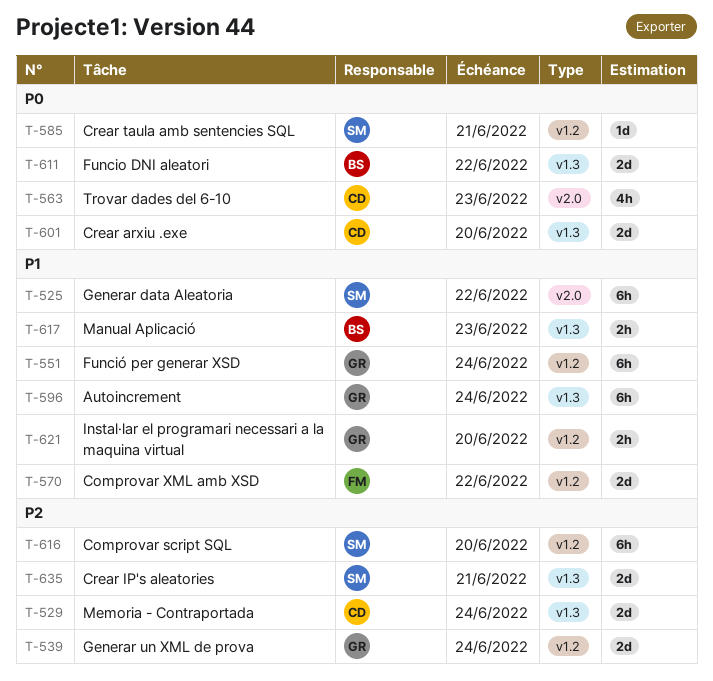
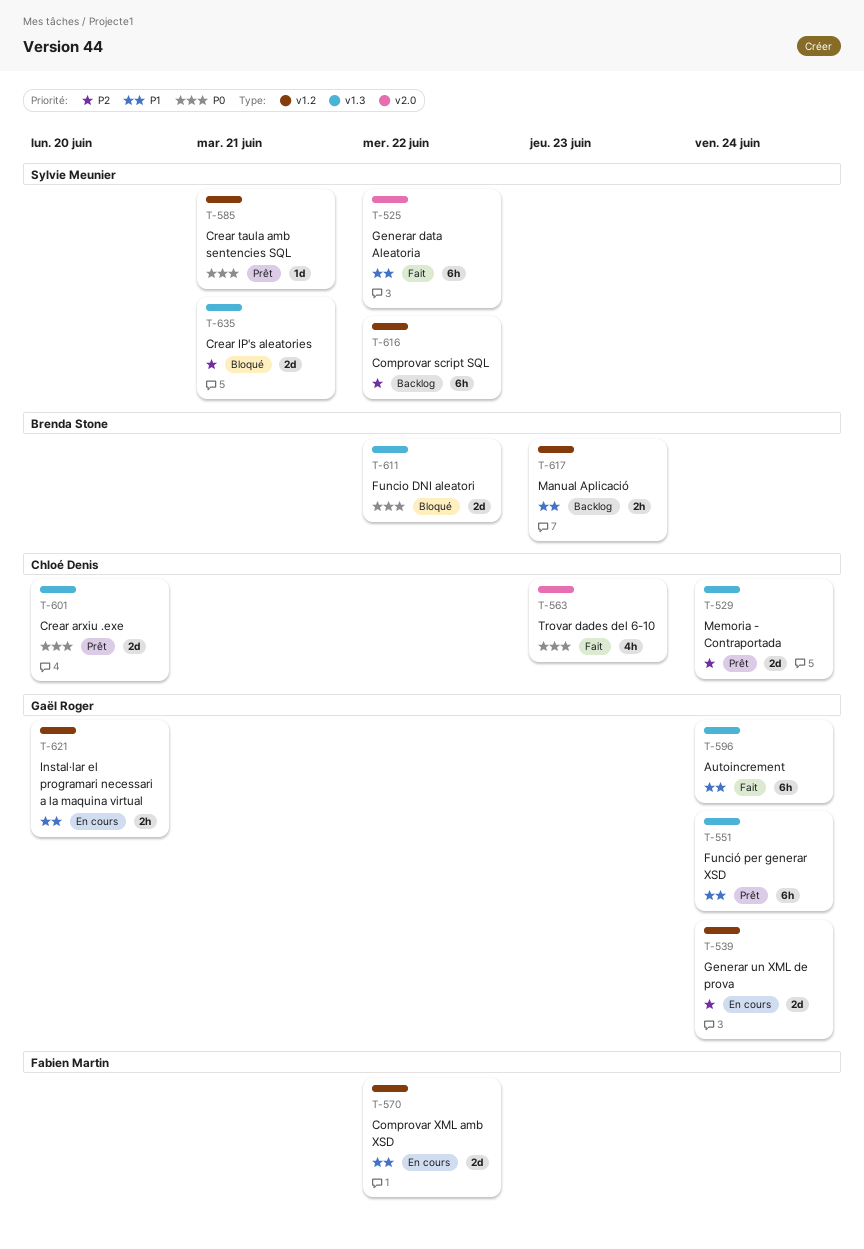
T-551, label: v1.2 -> v1.3
T-616, due: Jun 20 -> Jun 22
T-617, label: v1.3 -> v1.2

